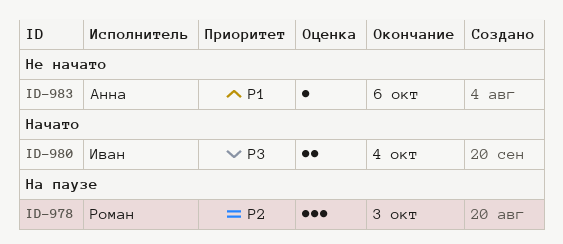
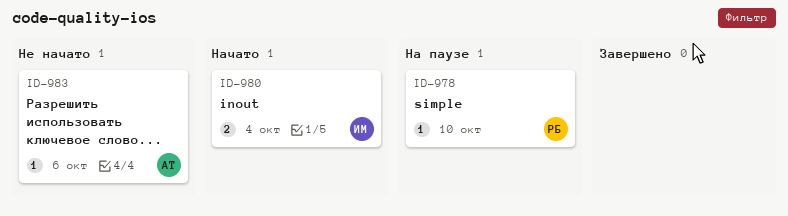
ID-978, estimate: 3 -> 1
ID-978, due: Oct 3 -> Oct 10

